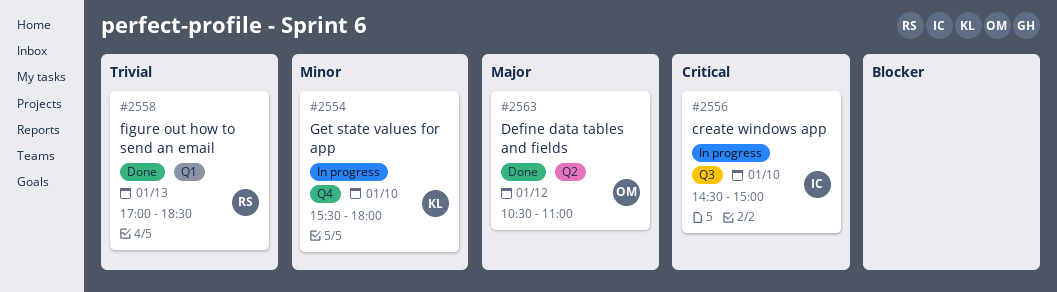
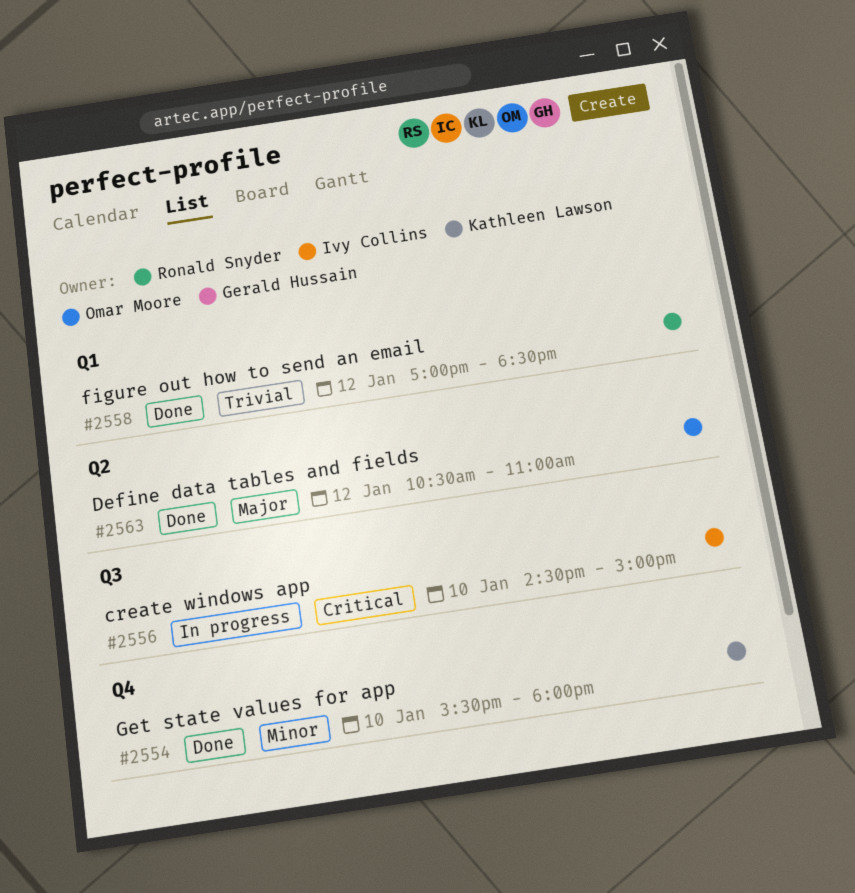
#2554, status: In progress -> Done
#2558, day: Jan 13 -> Jan 12

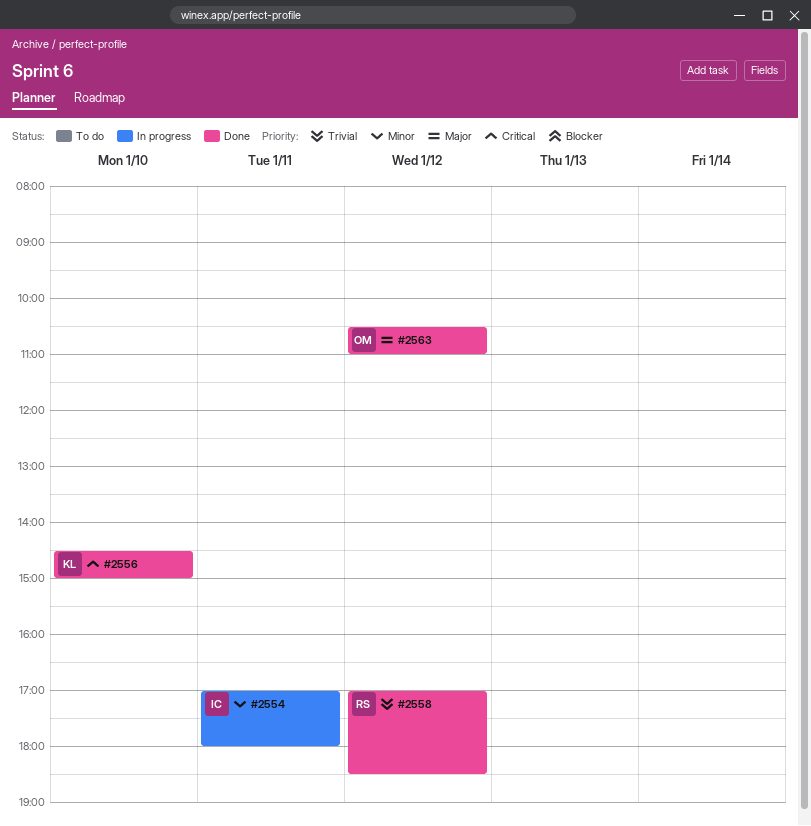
#2554, status: Done -> In progress
#2554, owner: Kathleen Lawson -> Ivy Collins
#2554, day: Jan 10 -> Jan 11
#2554, begins: 15:30 -> 17:00
#2556, status: In progress -> Done
#2556, owner: Ivy Collins -> Kathleen Lawson

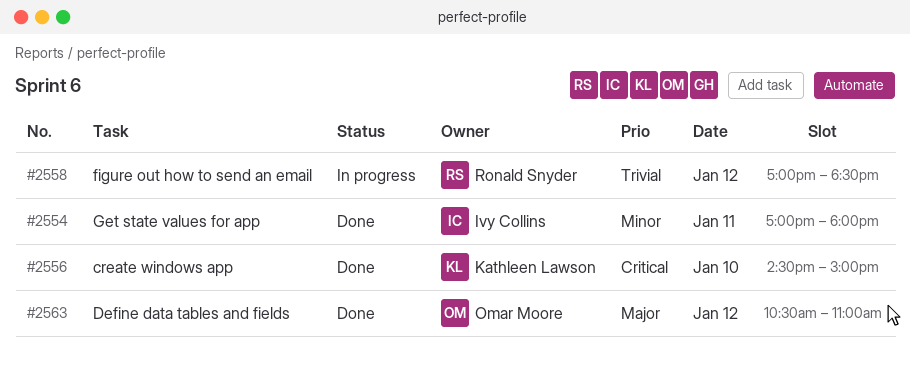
#2554, status: In progress -> Done
#2558, status: Done -> In progress

